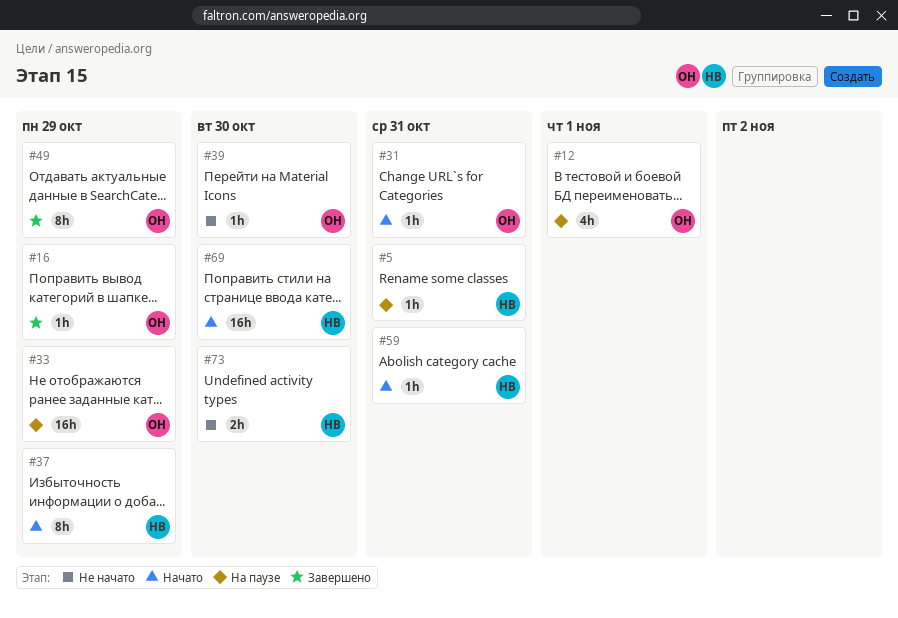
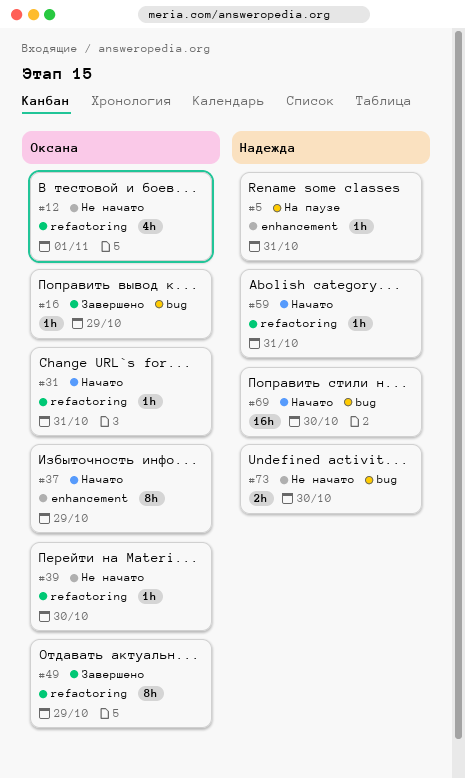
#12, status: На паузе -> Не начато
#33: present -> none
#37, owner: Надежда -> Оксана

